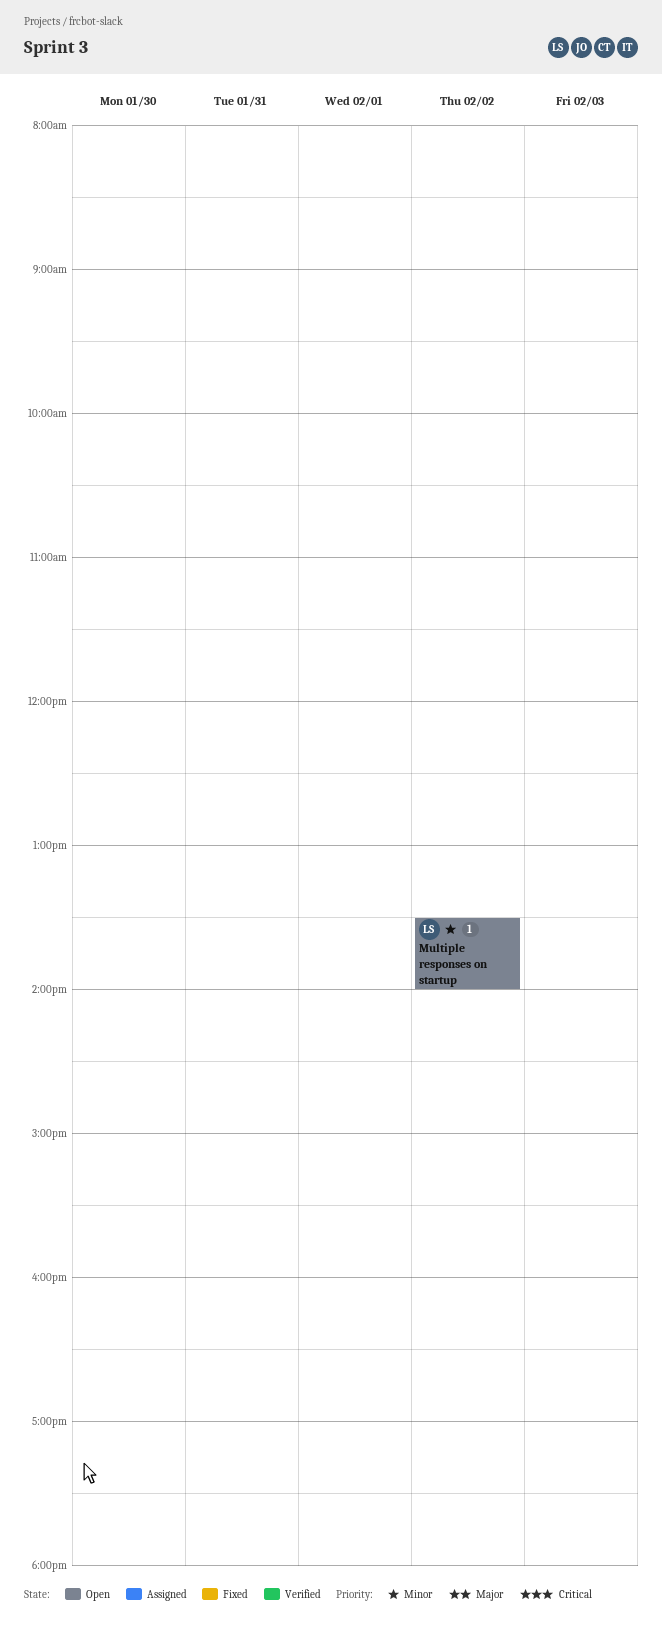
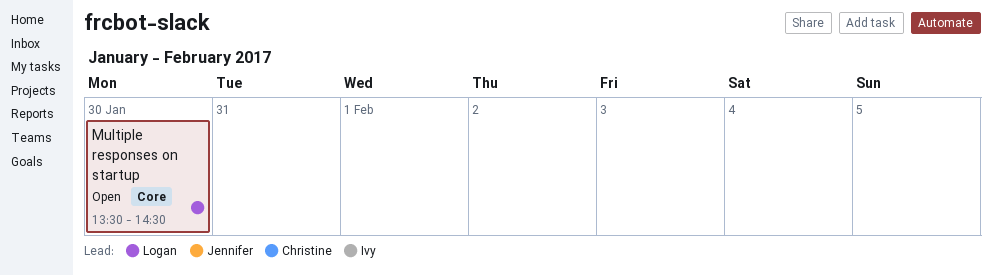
Multiple responses on startup, day: Feb 2 -> Jan 30
Multiple responses on startup, ends: 14:00 -> 14:30

